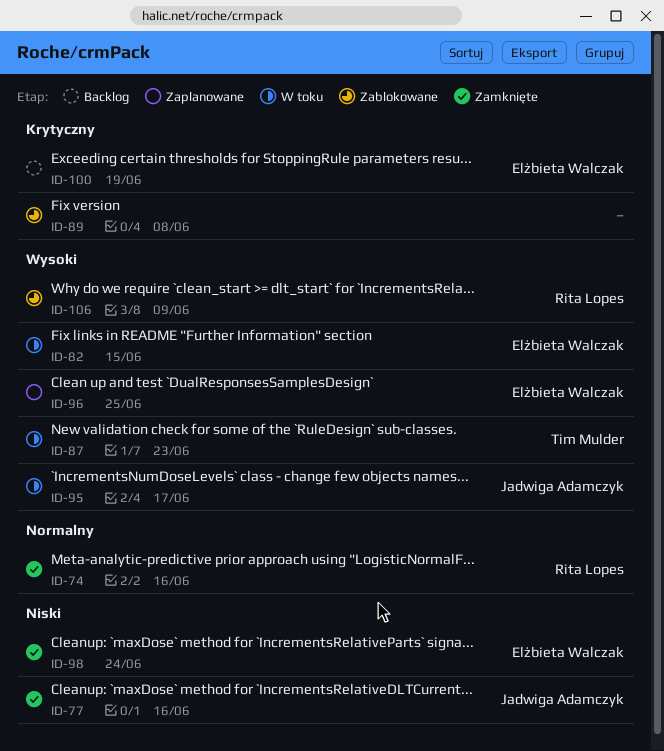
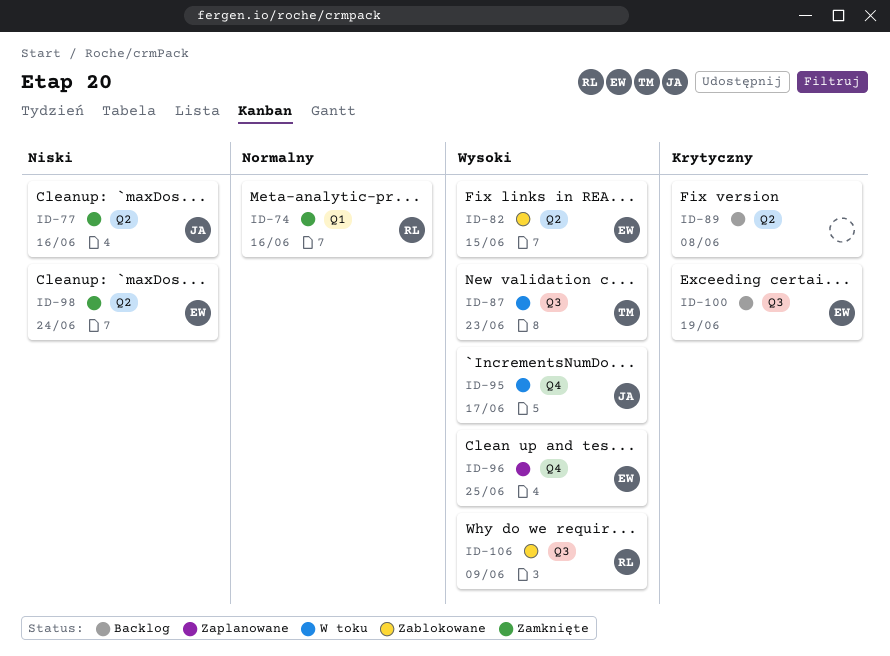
ID-82, status: W toku -> Zablokowane
ID-89, status: Zablokowane -> Backlog

